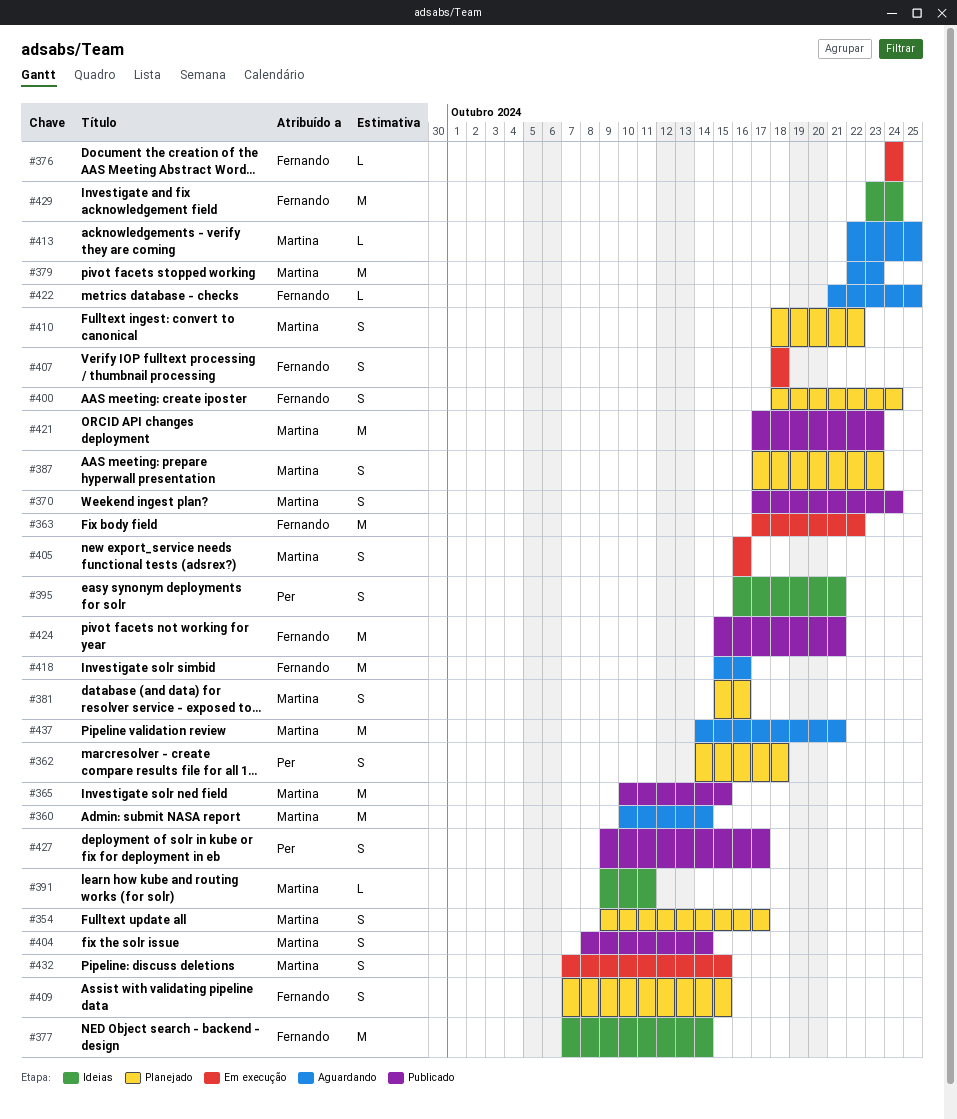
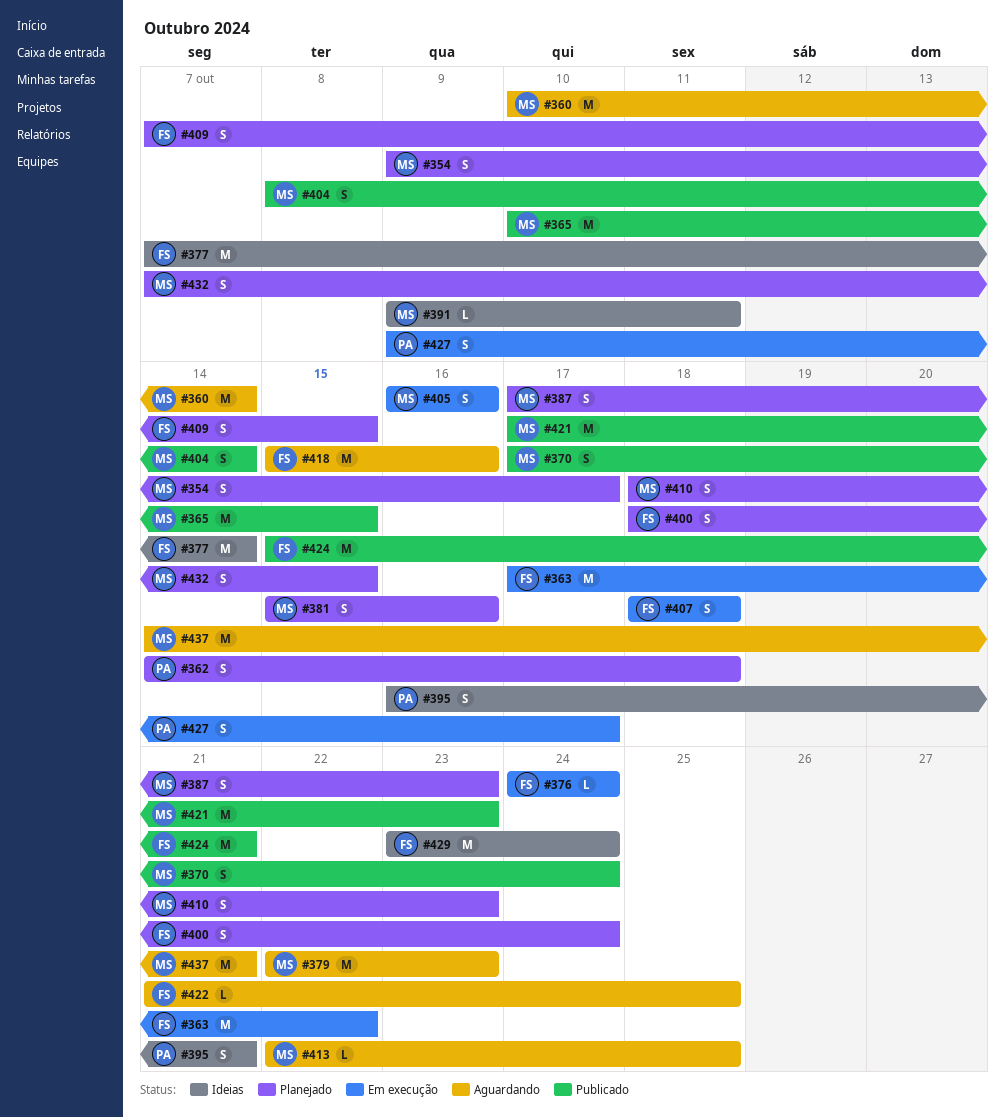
#410, due: Oct 22 -> Oct 23
#427, status: Publicado -> Em execução
#432, status: Em execução -> Planejado

